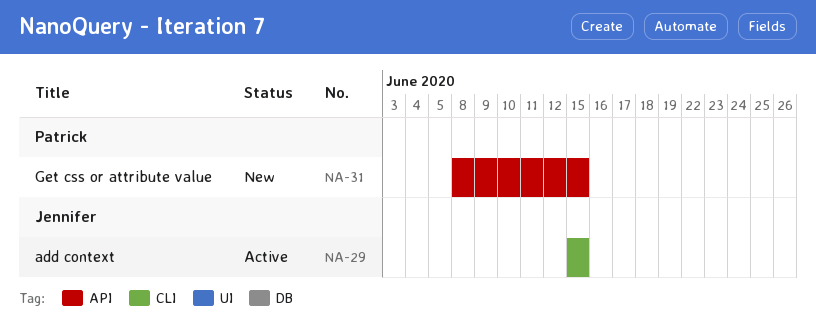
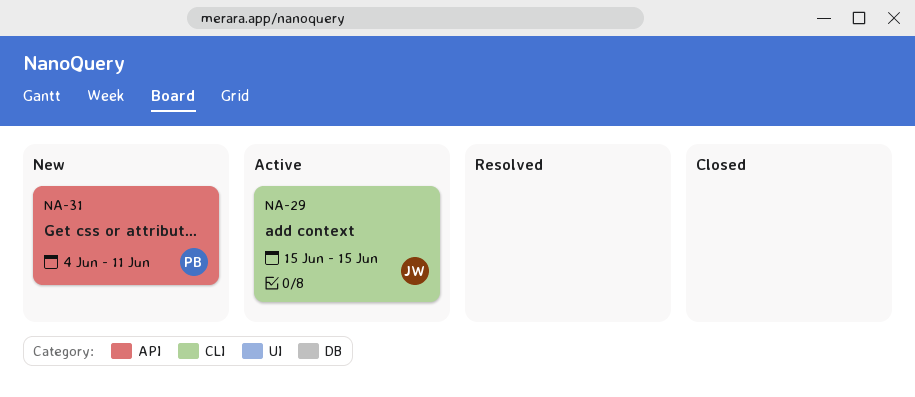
NA-31, start: Jun 8 -> Jun 4
NA-31, due: Jun 15 -> Jun 11

